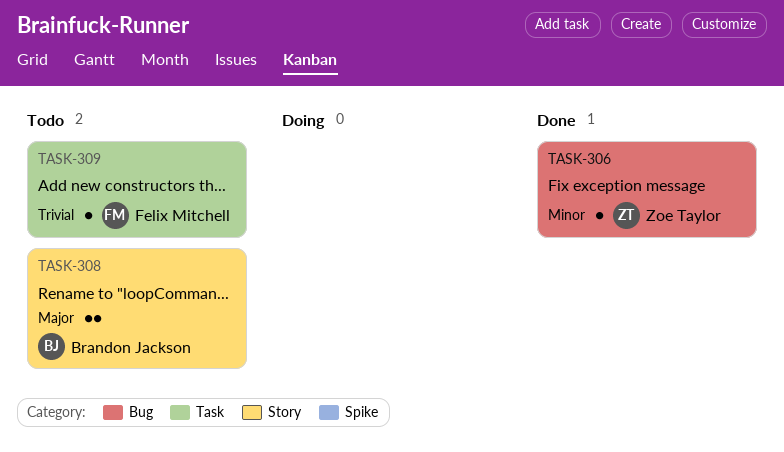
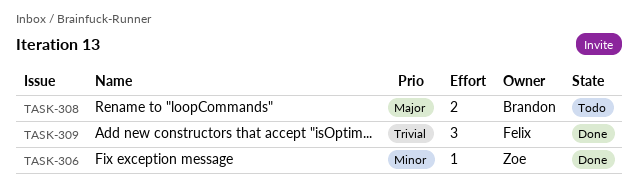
TASK-309, status: Todo -> Done
TASK-309, estimate: 1 -> 3

